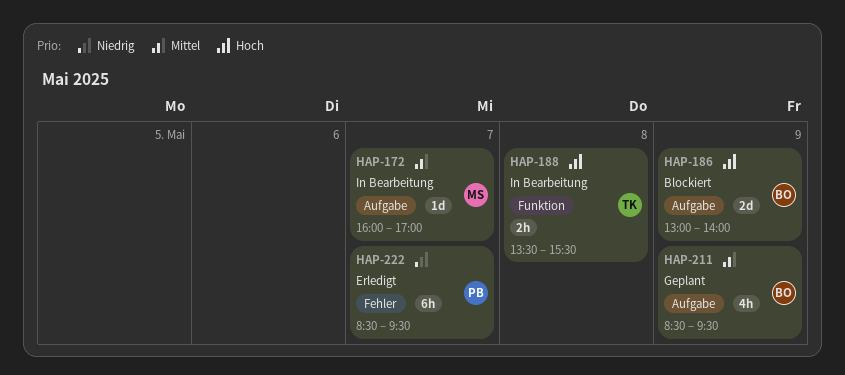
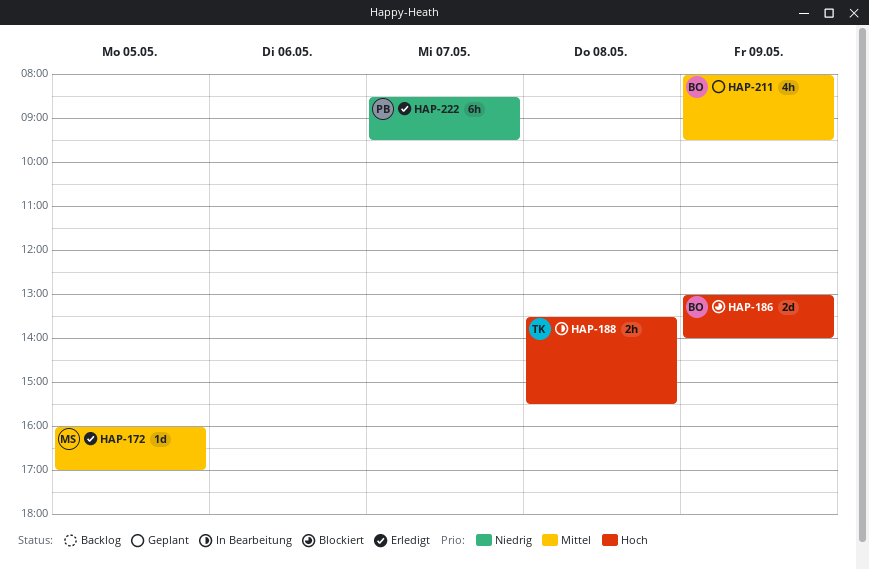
HAP-172, status: In Bearbeitung -> Erledigt
HAP-172, day: May 7 -> May 5
HAP-211, begins: 08:30 -> 08:00

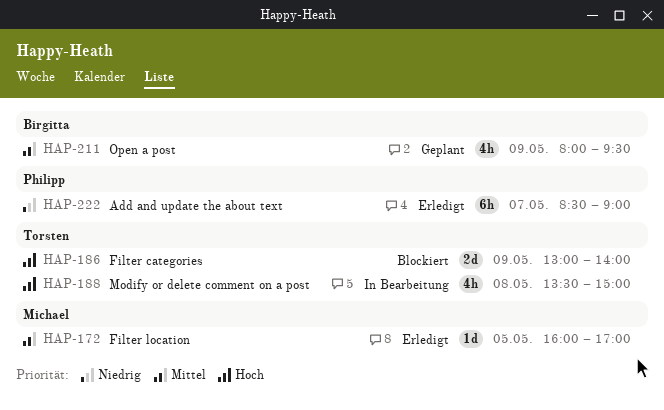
HAP-186, owner: Birgitta -> Torsten
HAP-188, estimate: 2h -> 4h
HAP-188, ends: 15:30 -> 15:00
HAP-222, ends: 09:30 -> 09:00

